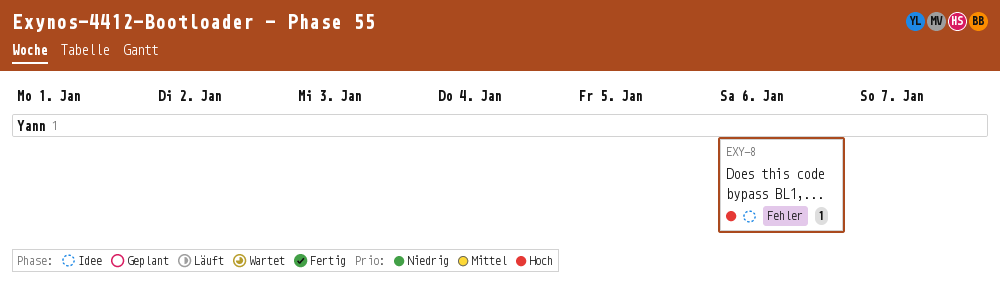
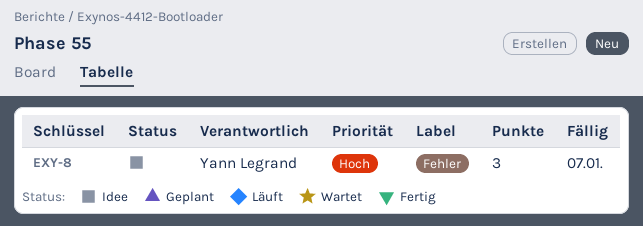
EXY-8, estimate: 1 -> 3
EXY-8, due: Jan 6 -> Jan 7

